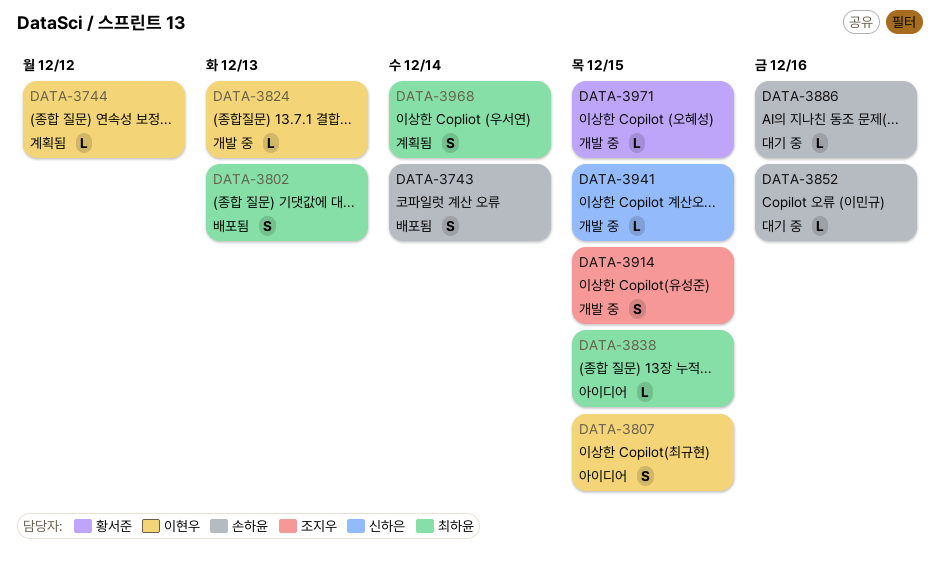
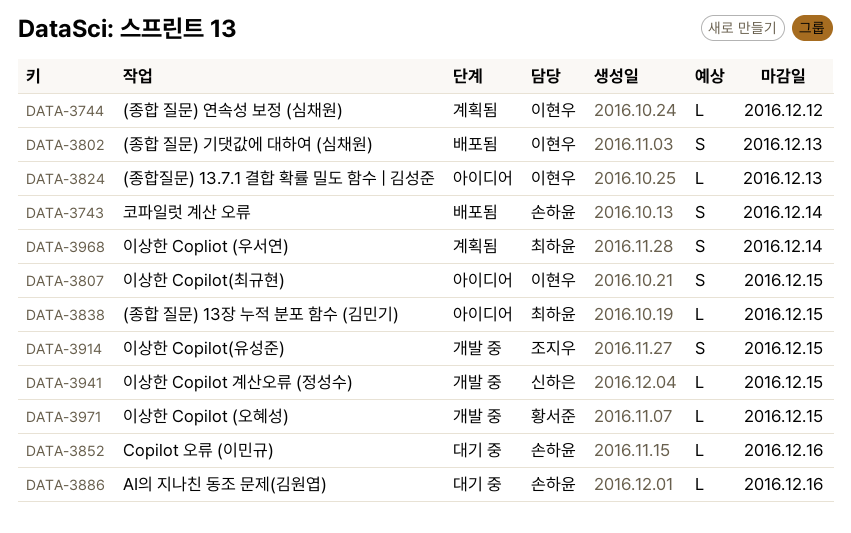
DATA-3802, owner: 최하윤 -> 이현우
DATA-3824, status: 개발 중 -> 아이디어

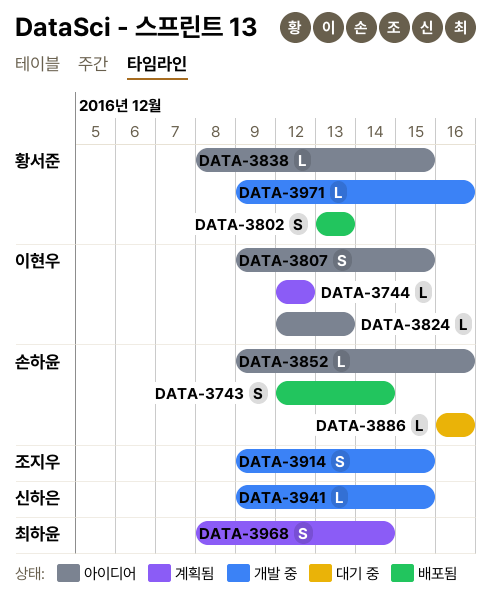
DATA-3802, owner: 이현우 -> 황서준
DATA-3838, owner: 최하윤 -> 황서준
DATA-3852, status: 대기 중 -> 아이디어
DATA-3971, due: Dec 15 -> Dec 16

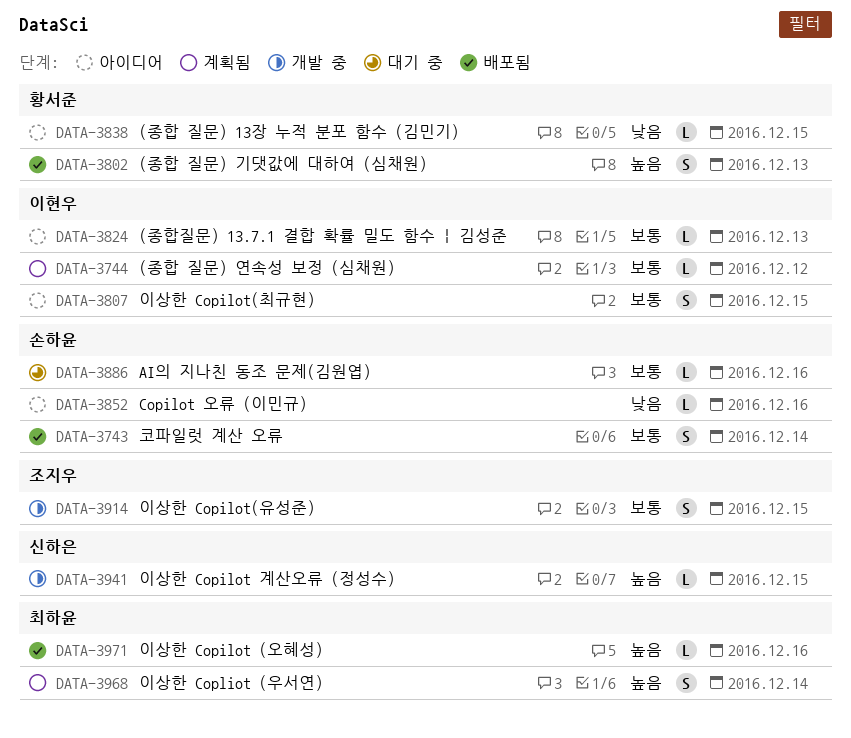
DATA-3971, status: 개발 중 -> 배포됨
DATA-3971, owner: 황서준 -> 최하윤

